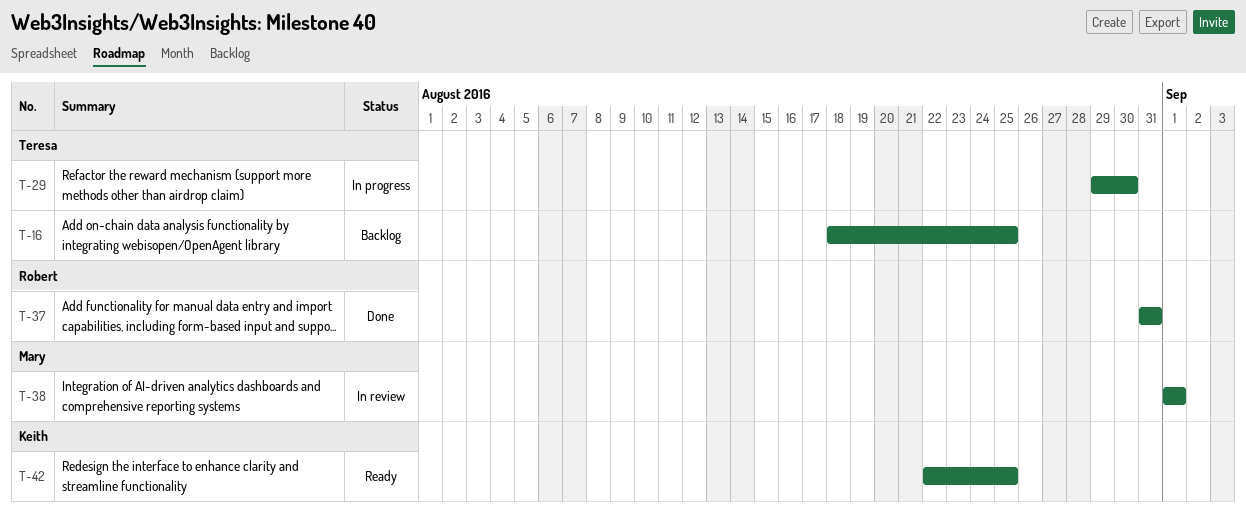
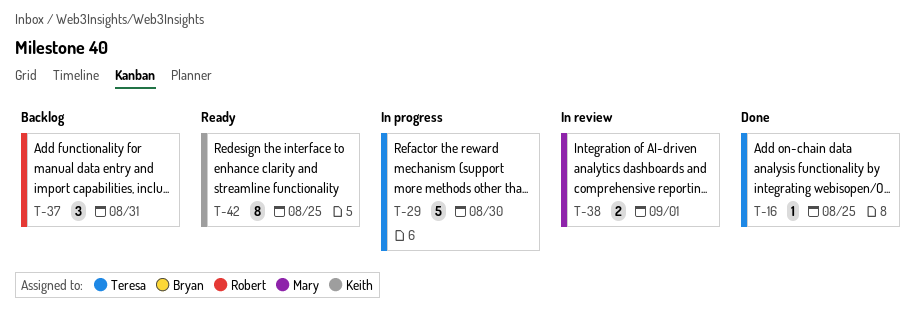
T-16, status: Backlog -> Done
T-37, status: Done -> Backlog

